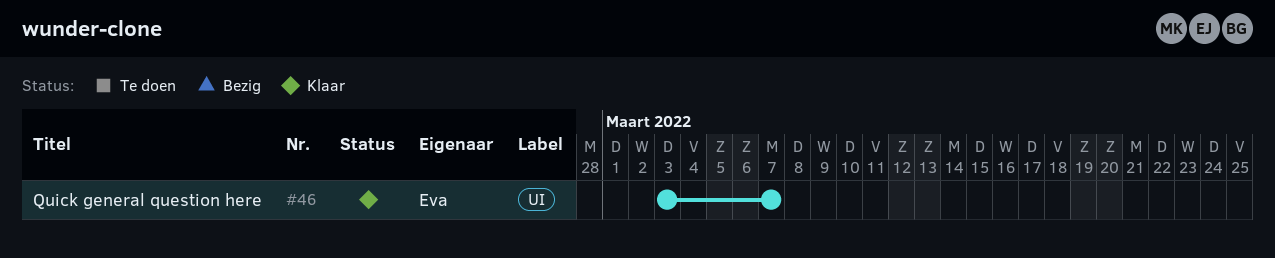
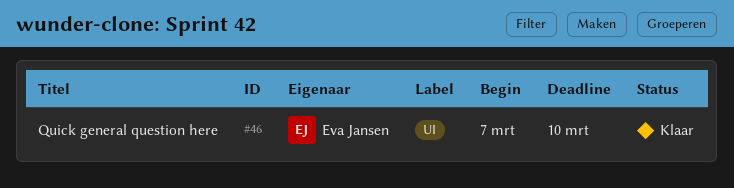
#46, start: Mar 3 -> Mar 7
#46, due: Mar 7 -> Mar 10

